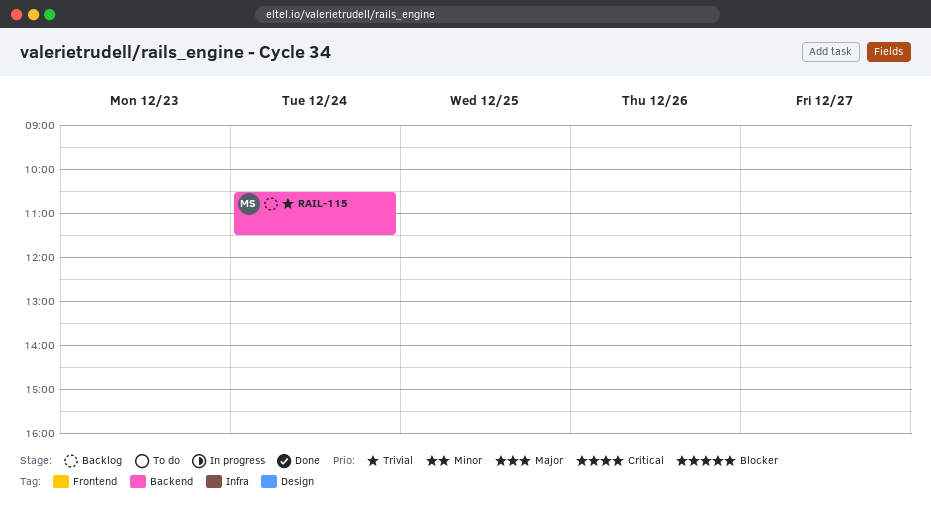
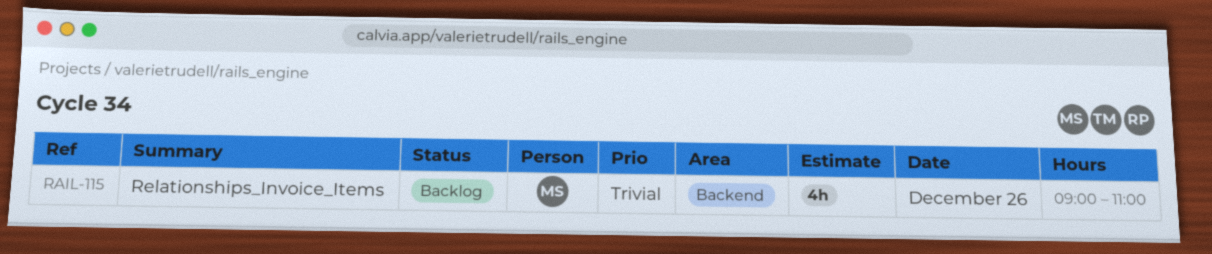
RAIL-115, day: Dec 24 -> Dec 26
RAIL-115, begins: 10:30 -> 09:00
RAIL-115, ends: 11:30 -> 11:00

